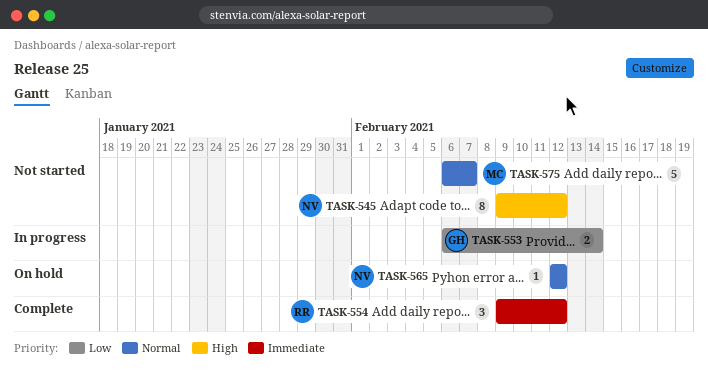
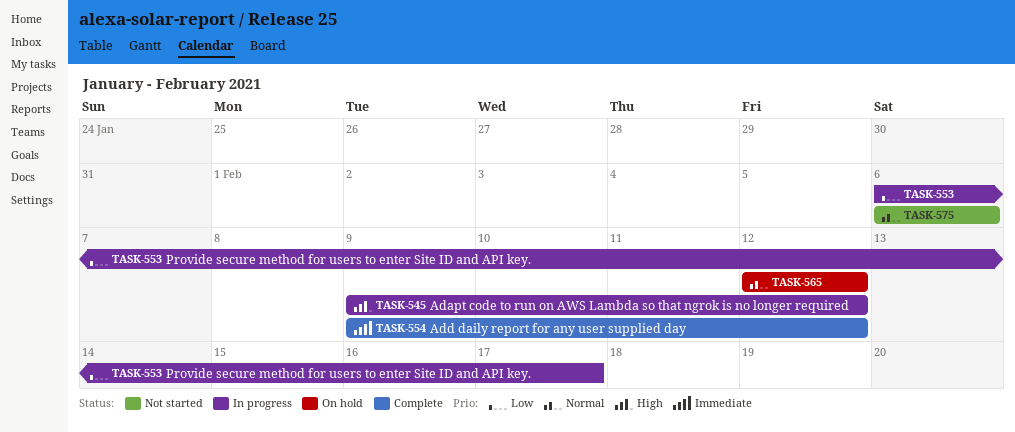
TASK-545, status: Not started -> In progress
TASK-553, due: Feb 14 -> Feb 17
TASK-575, due: Feb 7 -> Feb 6

